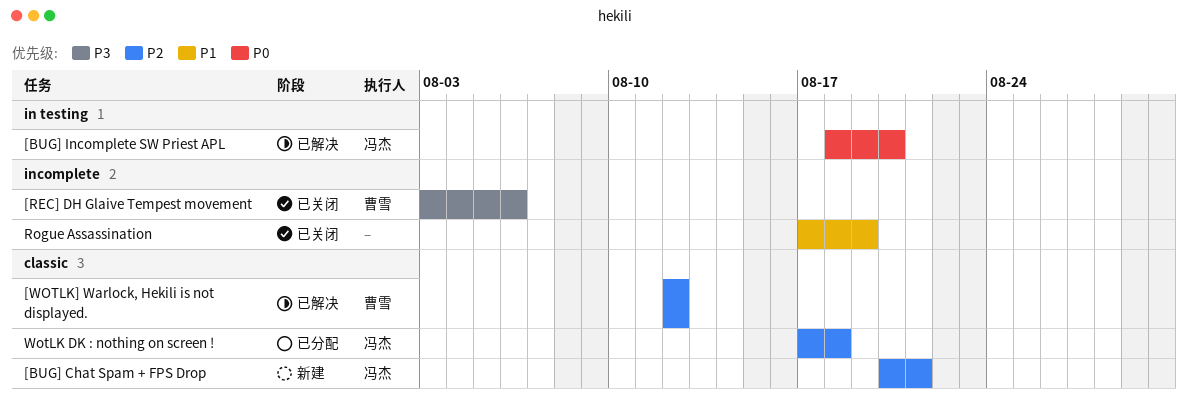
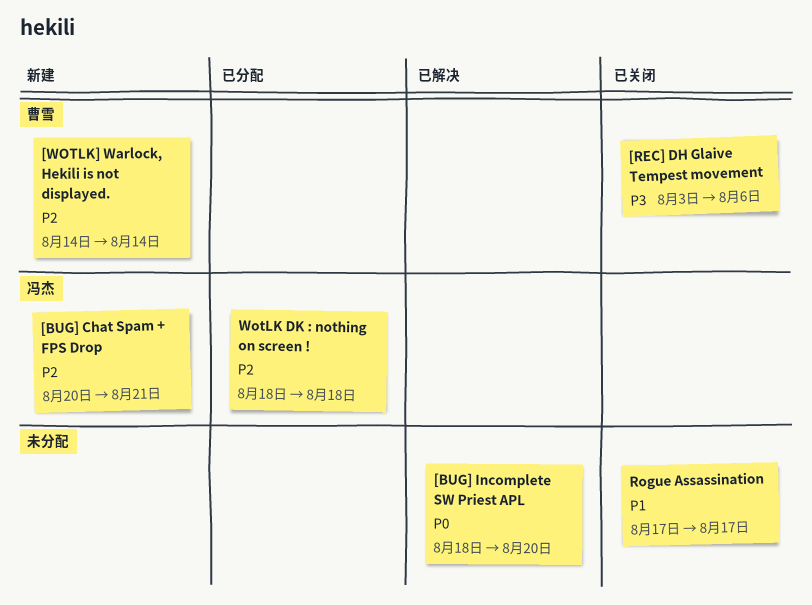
[BUG] Incomplete SW Priest APL, owner: 冯杰 -> none
[WOTLK] Warlock, Hekili is not displayed., status: 已解决 -> 新建
[WOTLK] Warlock, Hekili is not displayed., start: Aug 12 -> Aug 14
[WOTLK] Warlock, Hekili is not displayed., due: Aug 12 -> Aug 14
Rogue Assassination, due: Aug 19 -> Aug 17
WotLK DK : nothing on screen !, start: Aug 17 -> Aug 18

